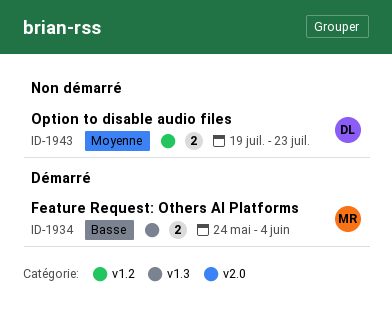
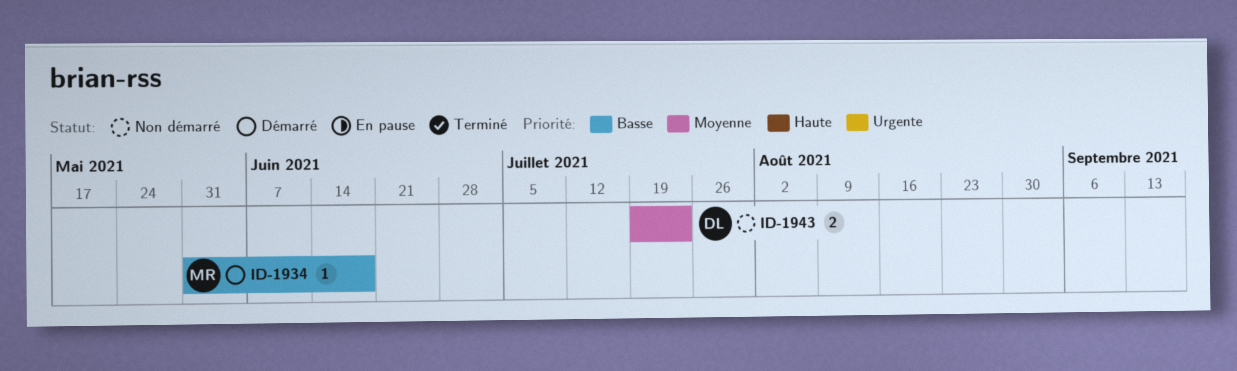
ID-1934, estimate: 2 -> 1
ID-1934, start: May 24 -> May 31
ID-1934, due: Jun 4 -> Jun 18

